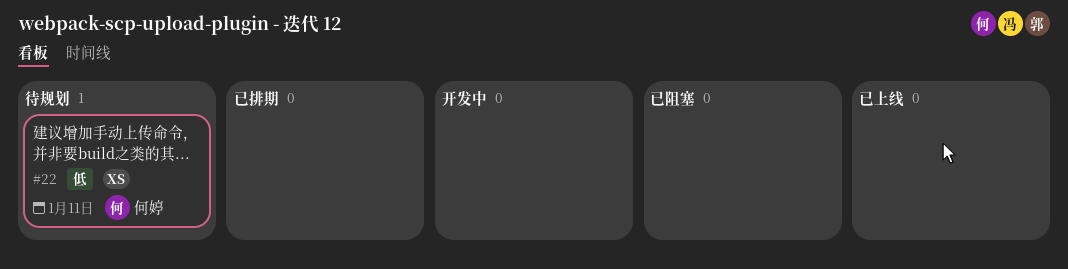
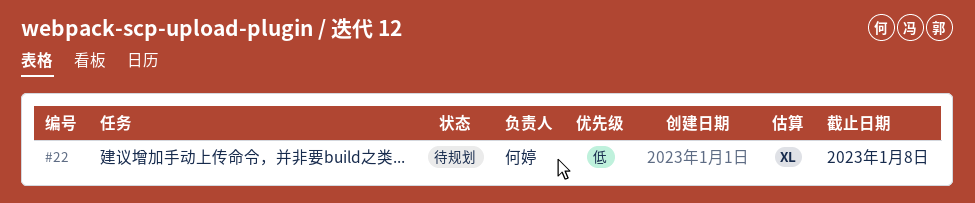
#22, estimate: XS -> XL
#22, due: Jan 11 -> Jan 8

